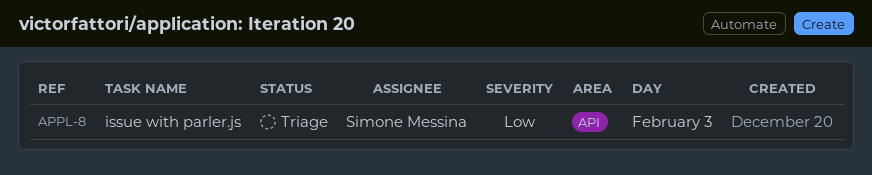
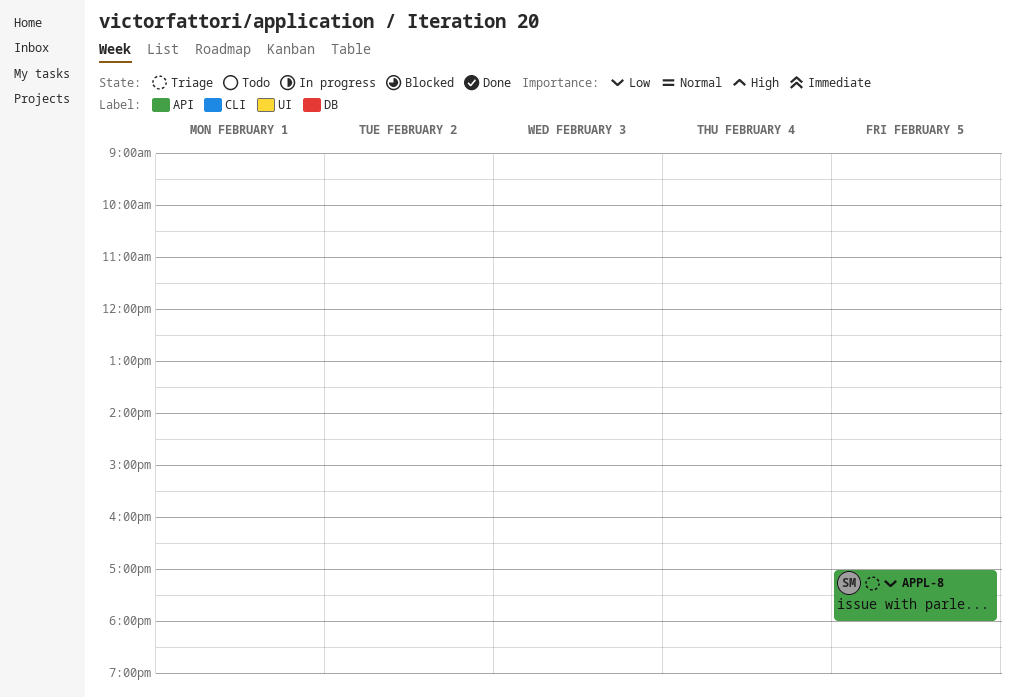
APPL-8, day: Feb 3 -> Feb 5

